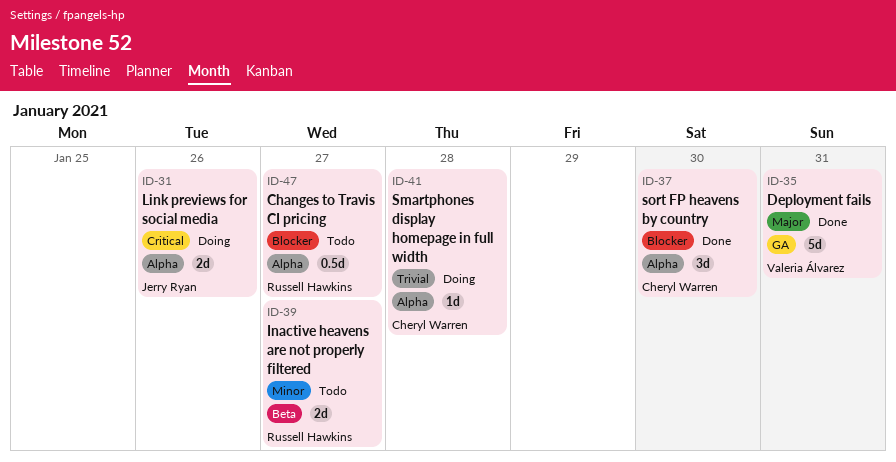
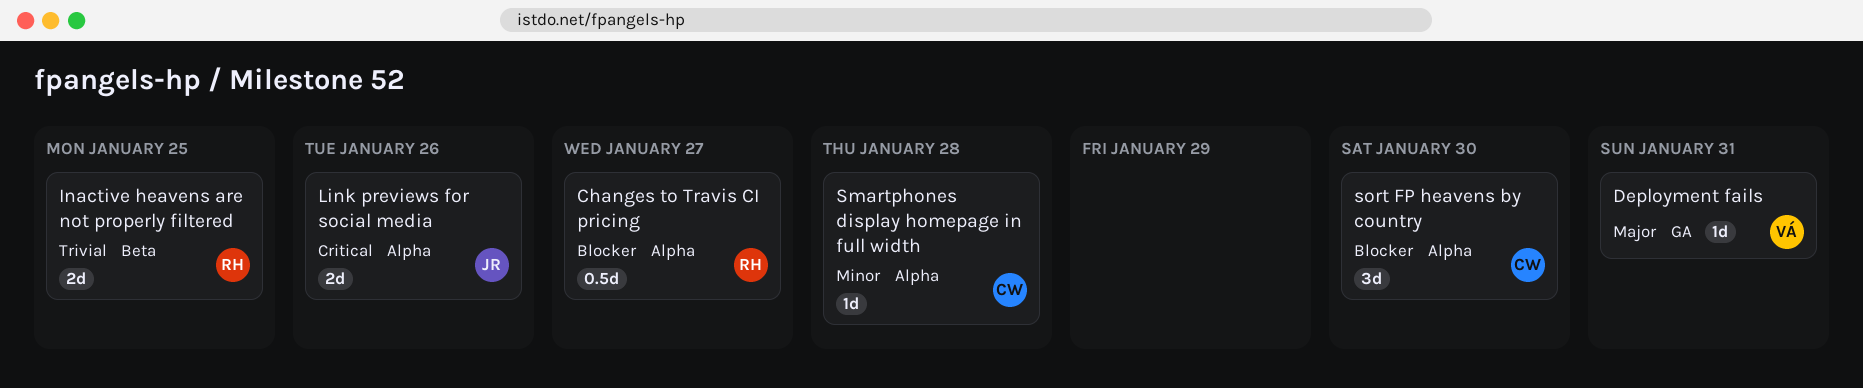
Deployment fails, estimate: 5d -> 1d
Inactive heavens are not properly filtered, priority: Minor -> Trivial
Inactive heavens are not properly filtered, due: Jan 27 -> Jan 25
Smartphones display homepage in full width, priority: Trivial -> Minor

